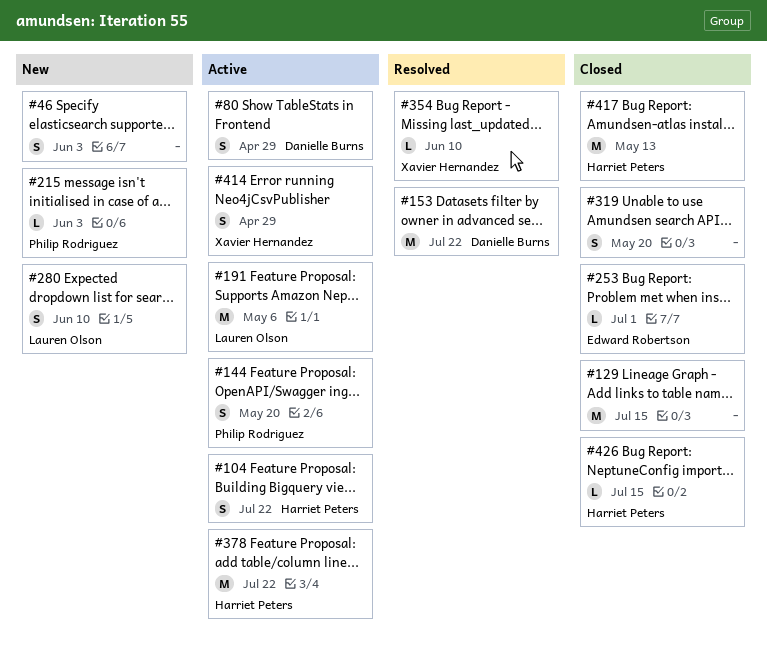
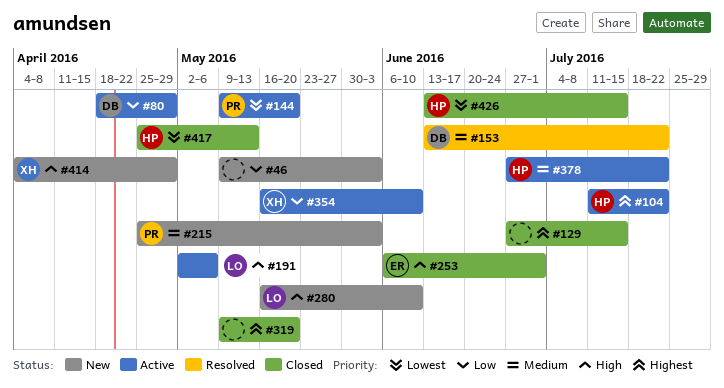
#354, status: Resolved -> Active
#414, status: Active -> New

